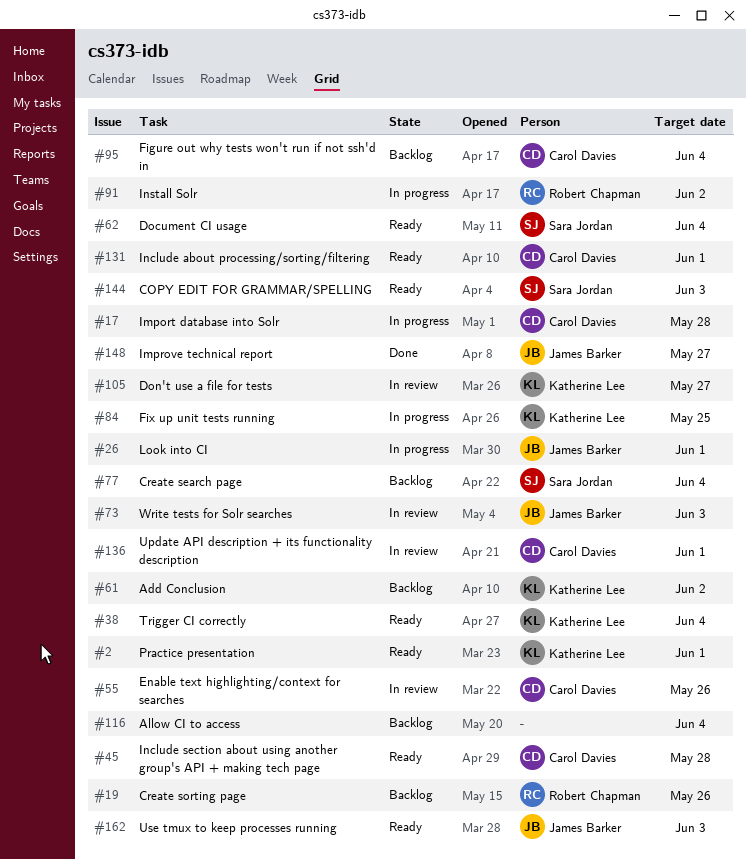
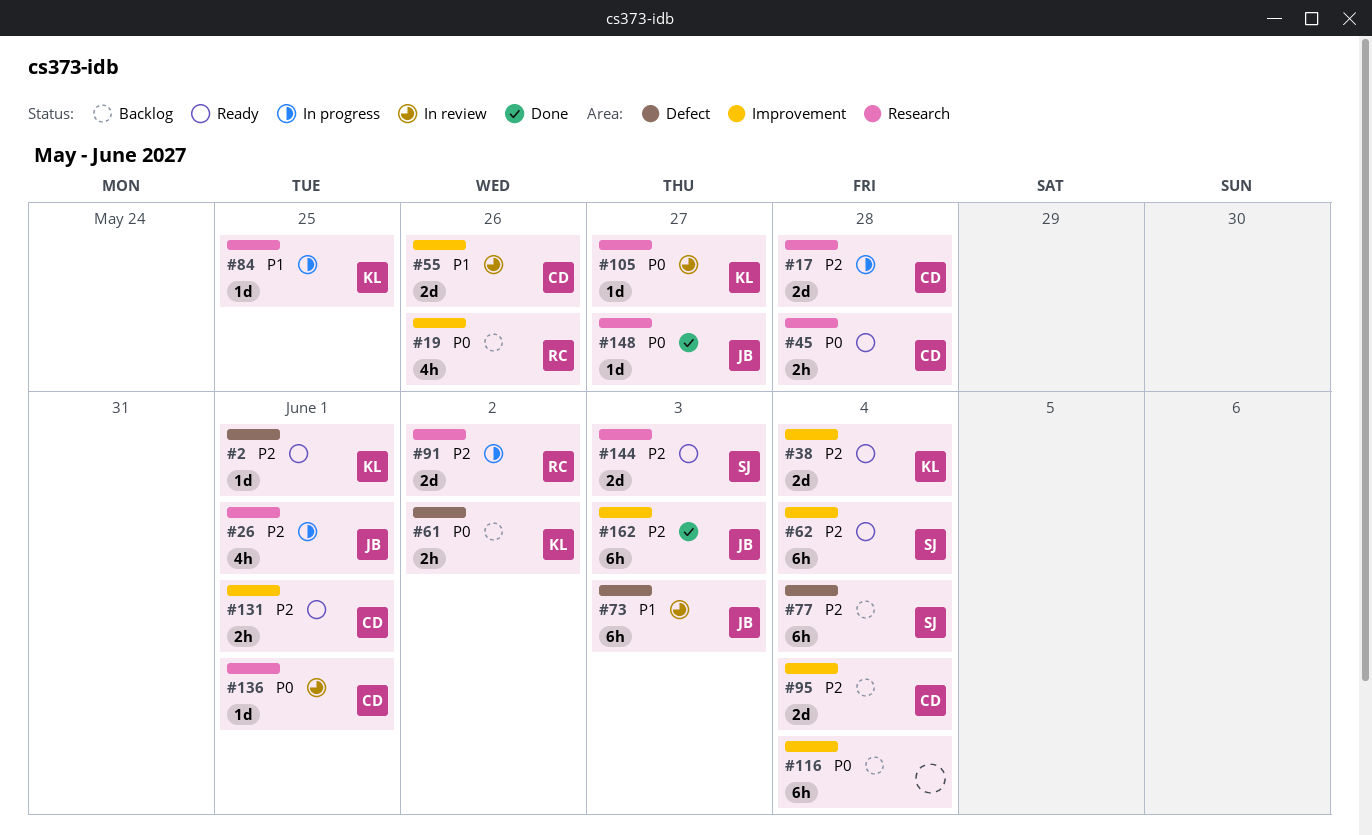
#162, status: Ready -> Done

